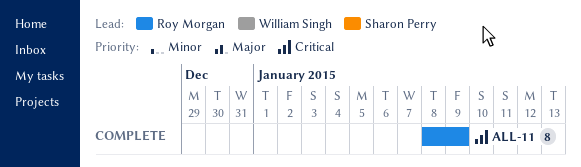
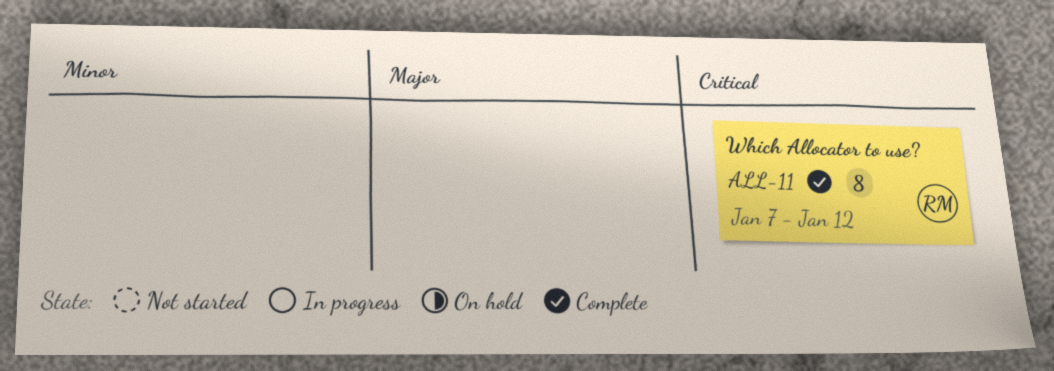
ALL-11, start: Jan 8 -> Jan 7
ALL-11, due: Jan 9 -> Jan 12

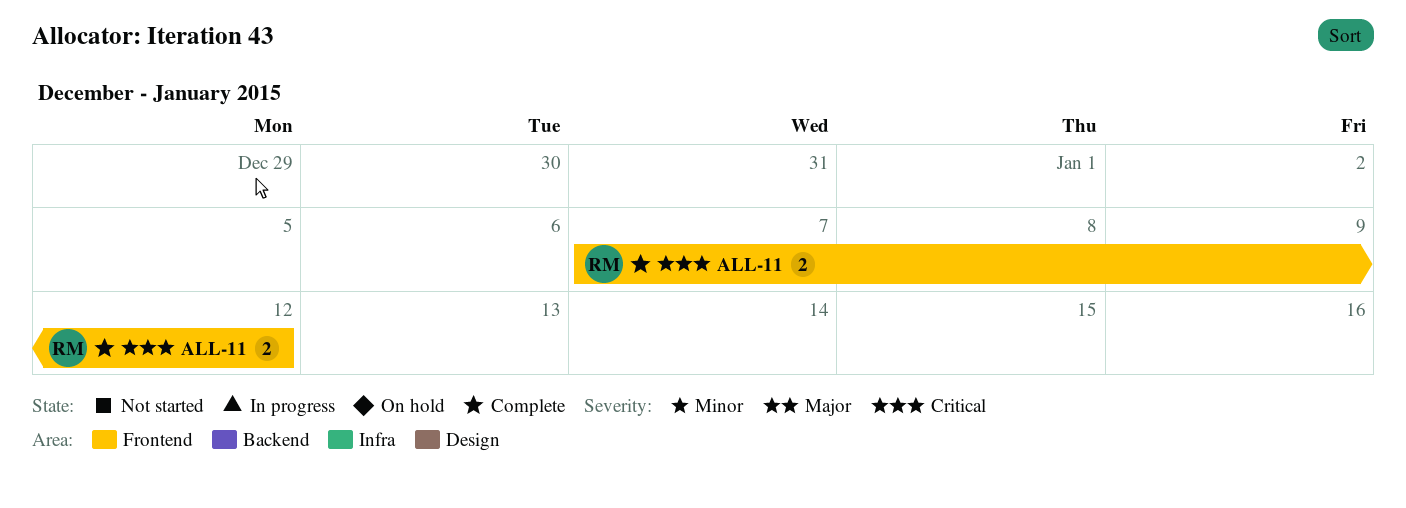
ALL-11, estimate: 8 -> 2

